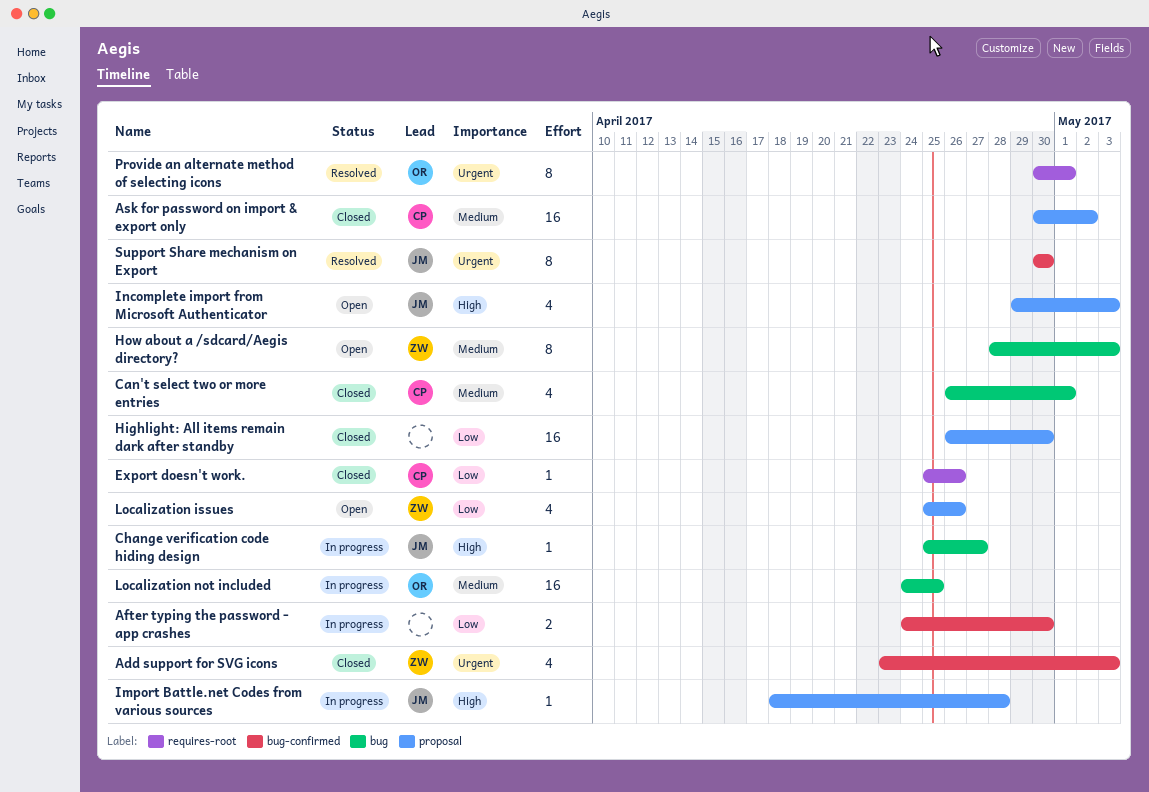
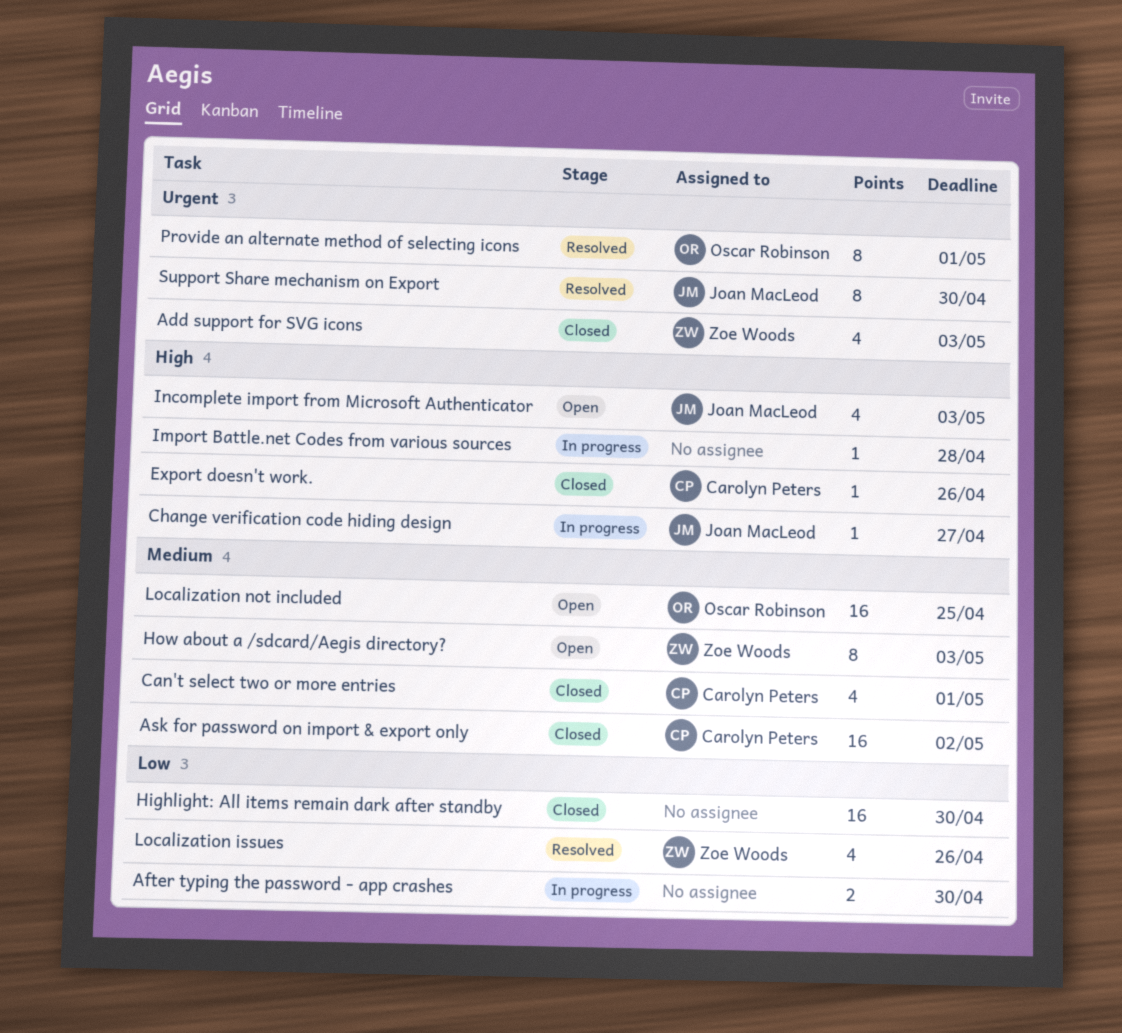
Export doesn't work., priority: Low -> High
Import Battle.net Codes from various sources, owner: Joan MacLeod -> none
Localization issues, status: Open -> Resolved
Localization not included, status: In progress -> Open

